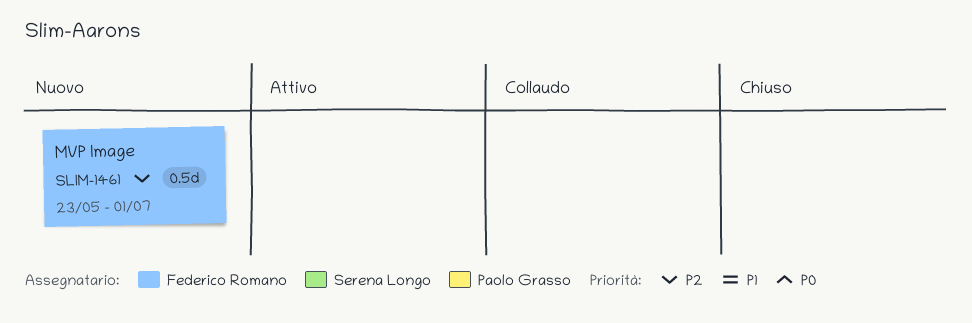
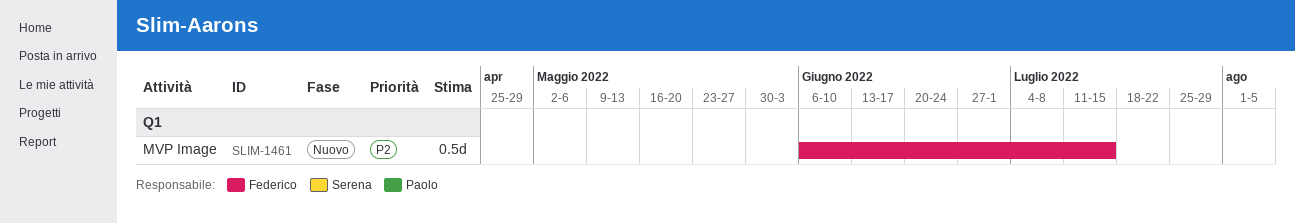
SLIM-1461, start: May 23 -> Jun 6
SLIM-1461, due: Jul 1 -> Jul 15

